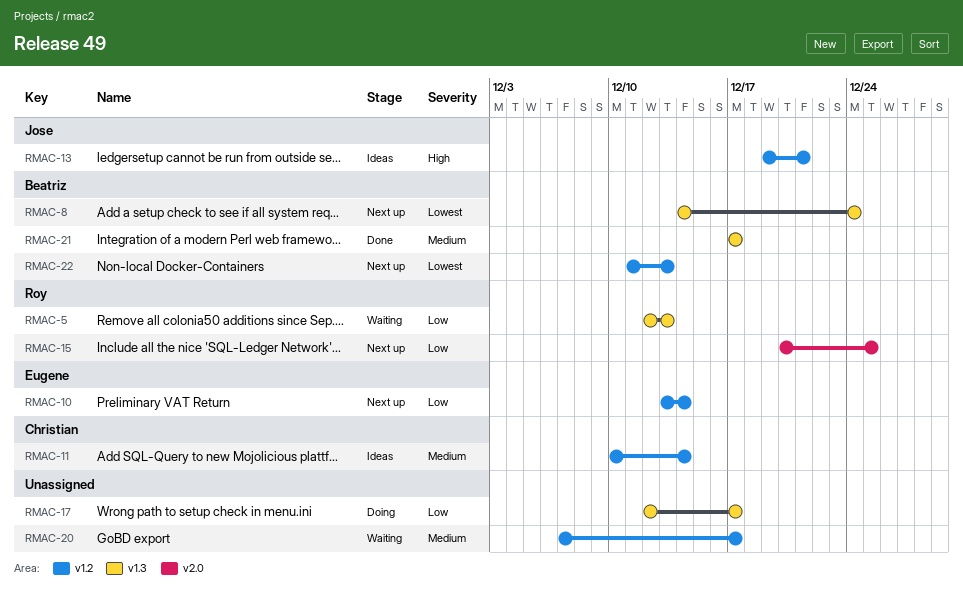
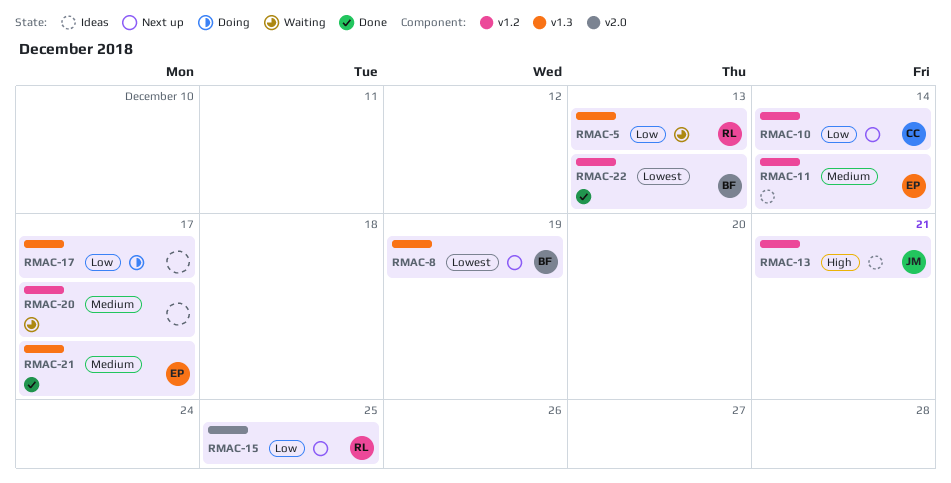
RMAC-8, due: Dec 24 -> Dec 19
RMAC-10, owner: Eugene -> Christian
RMAC-11, owner: Christian -> Eugene
RMAC-21, owner: Beatriz -> Eugene
RMAC-22, status: Next up -> Done

